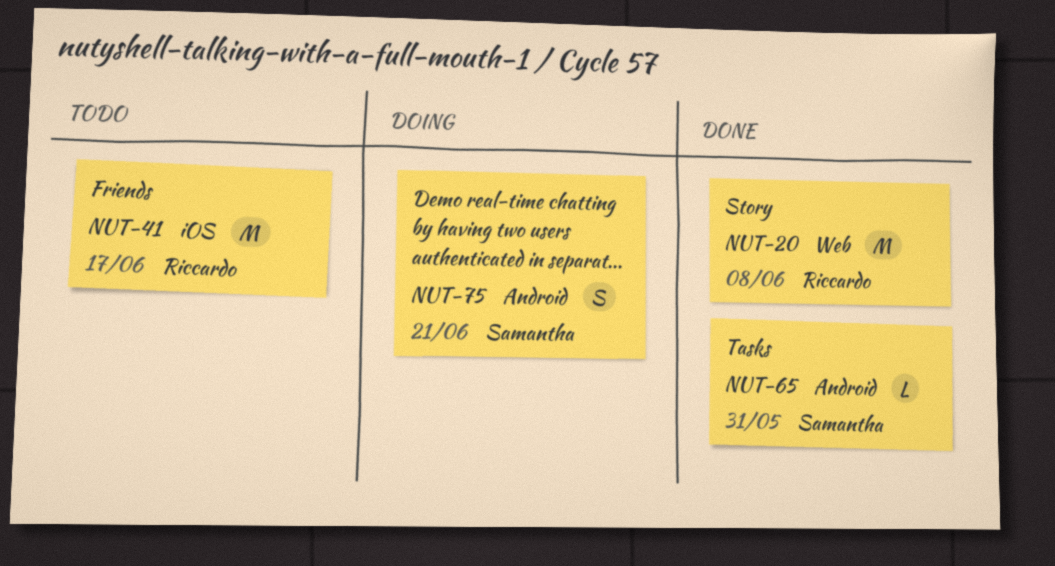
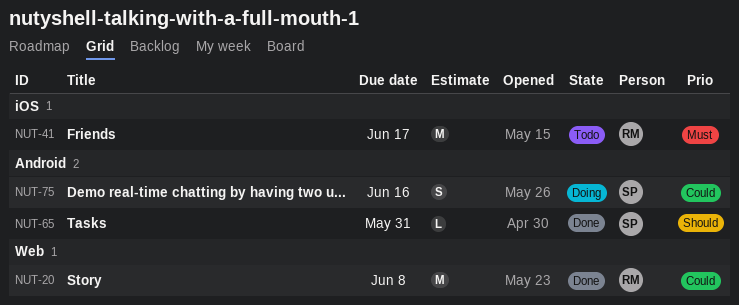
NUT-75, due: Jun 21 -> Jun 16

